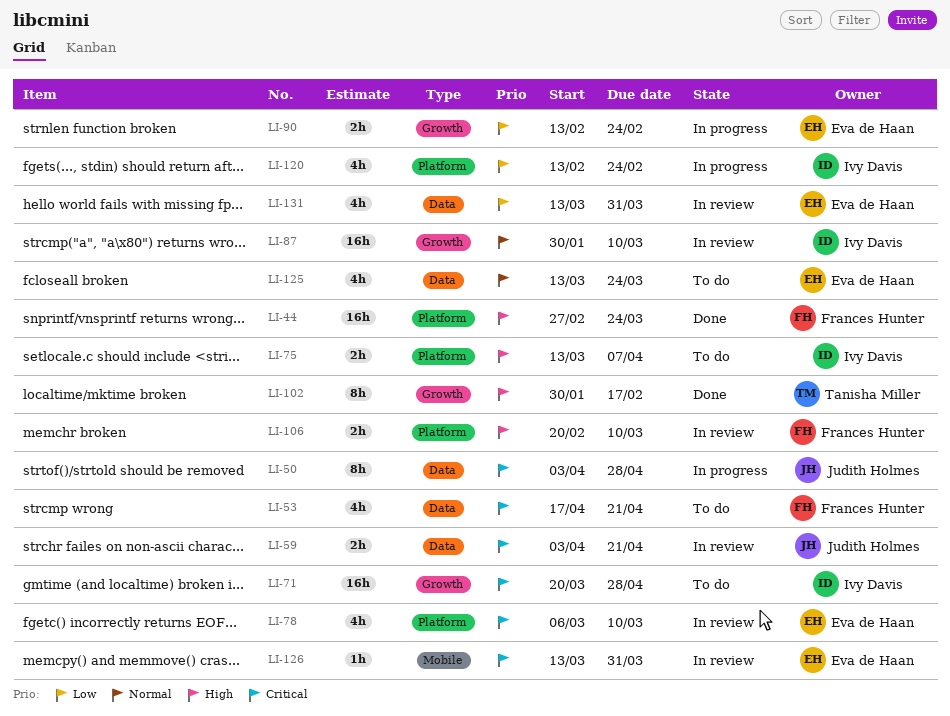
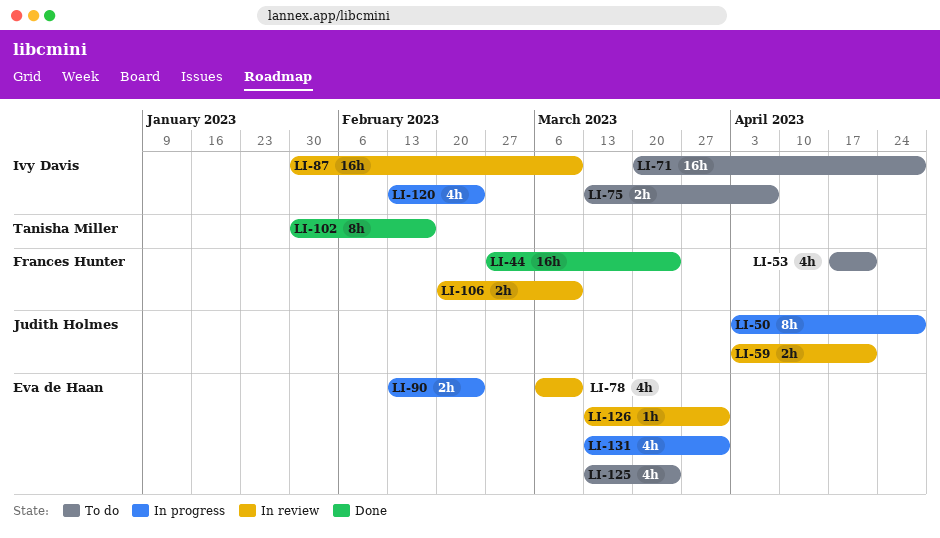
LI-131, status: In review -> In progress

